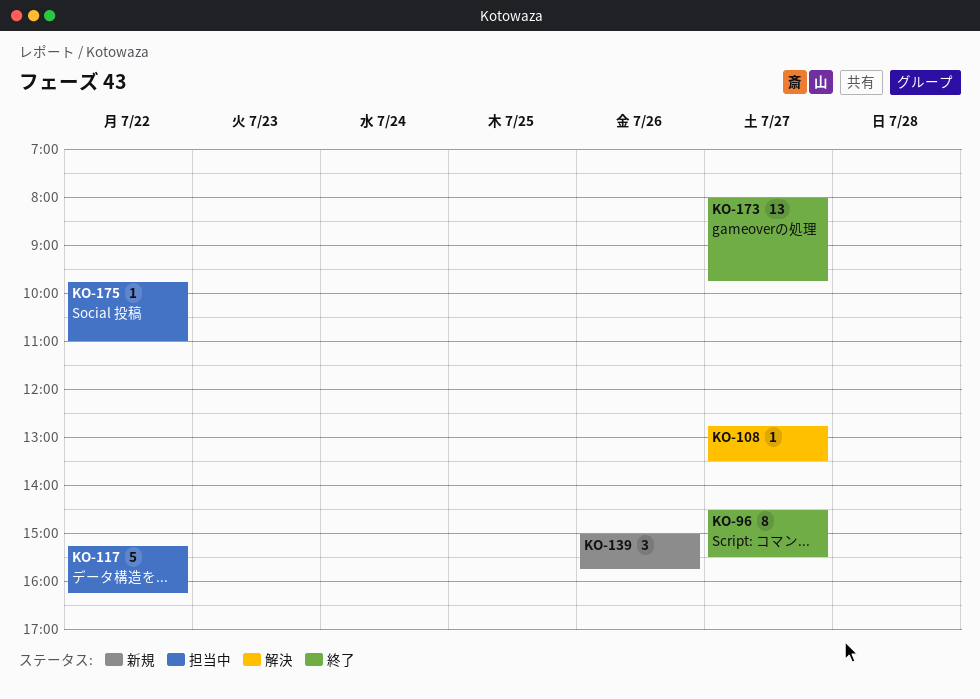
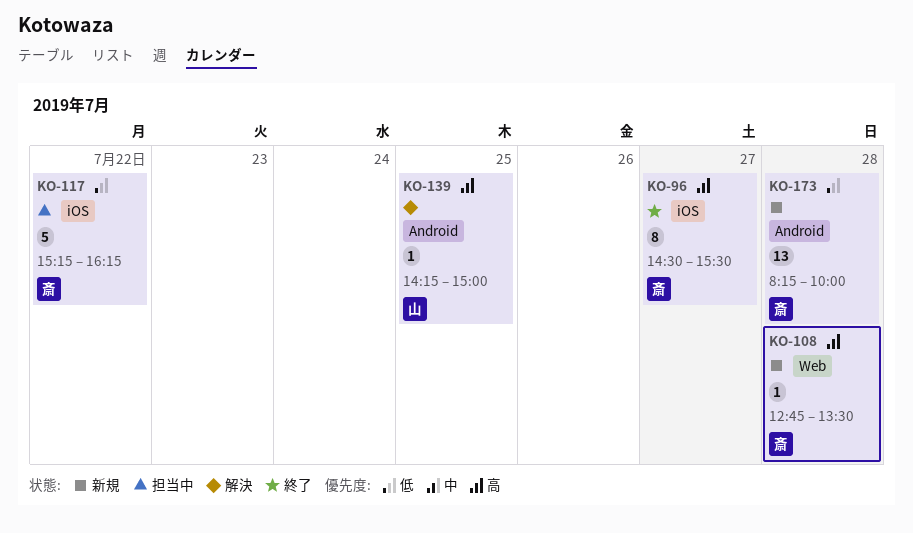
KO-108, status: 解決 -> 新規
KO-108, day: Jul 27 -> Jul 28
KO-139, status: 新規 -> 解決
KO-139, estimate: 3 -> 1
KO-139, day: Jul 26 -> Jul 25
KO-139, begins: 15:00 -> 14:15
KO-139, ends: 15:45 -> 15:00
KO-173, status: 終了 -> 新規
KO-173, day: Jul 27 -> Jul 28
KO-173, begins: 08:00 -> 08:15
KO-173, ends: 09:45 -> 10:00
KO-175: present -> none

